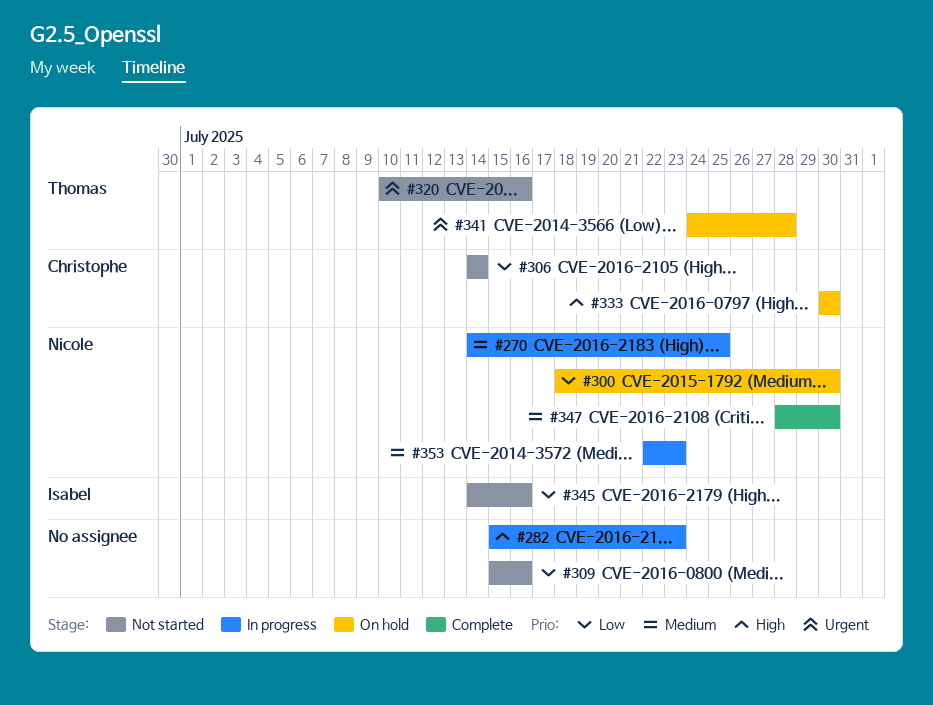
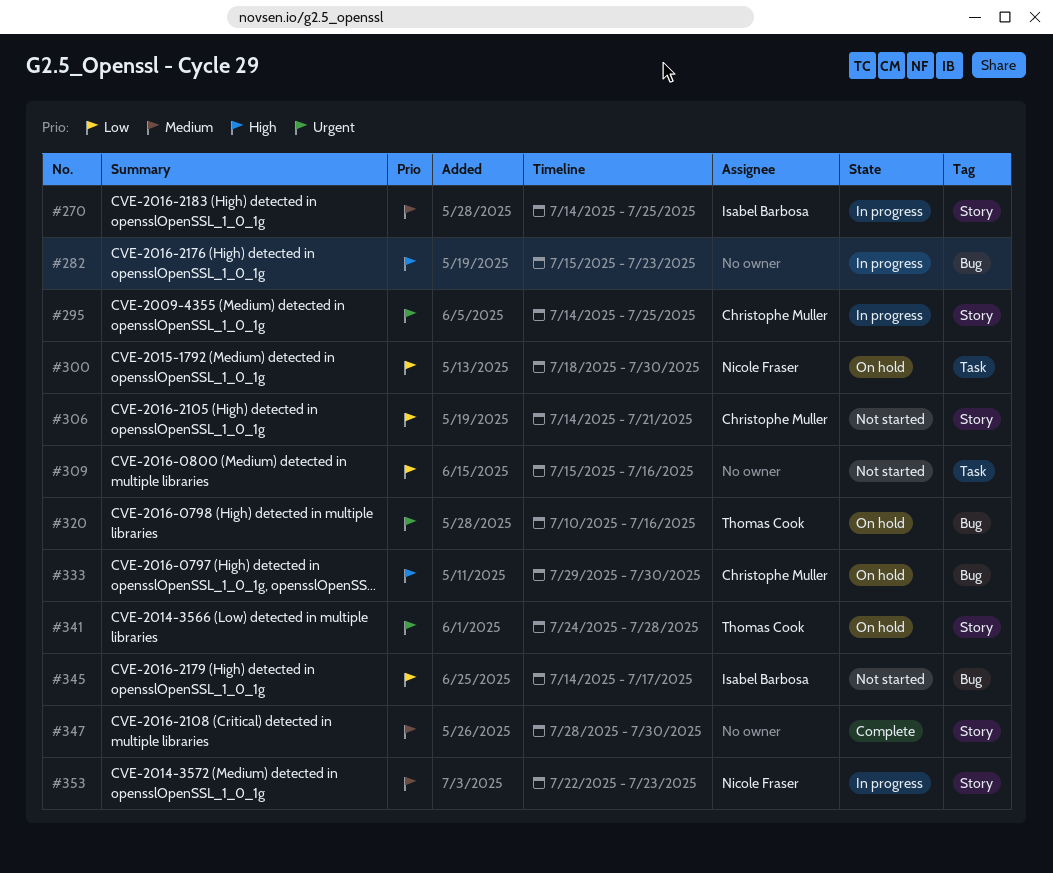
#270, owner: Nicole Fraser -> Isabel Barbosa
#295: none -> present
#306, due: Jul 14 -> Jul 21
#320, status: Not started -> On hold
#333, start: Jul 30 -> Jul 29
#345, due: Jul 16 -> Jul 17
#347, owner: Nicole Fraser -> none

